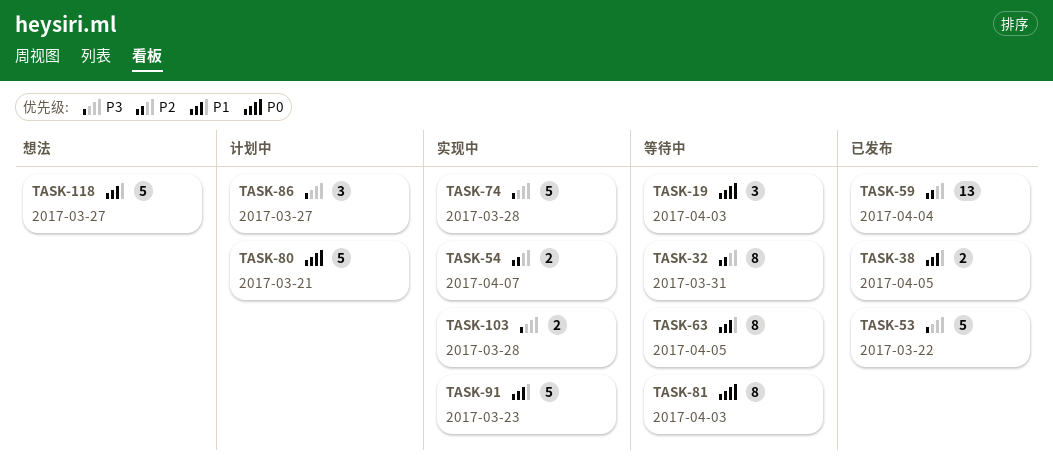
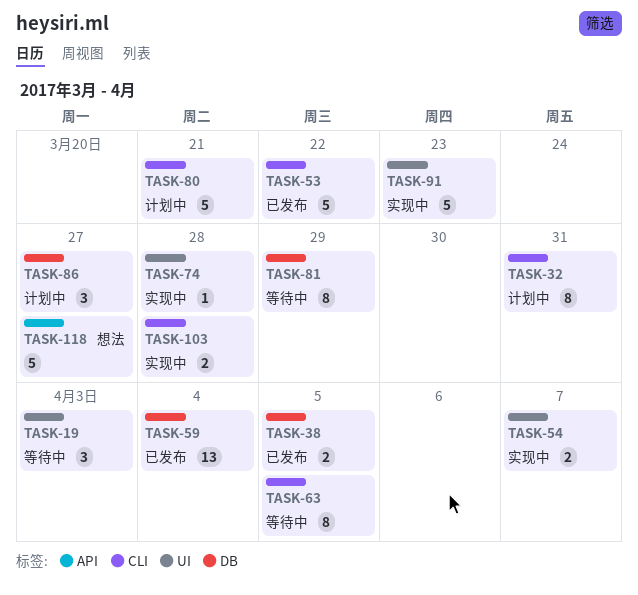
TASK-32, status: 等待中 -> 计划中
TASK-74, estimate: 5 -> 1
TASK-81, due: Apr 3 -> Mar 29

